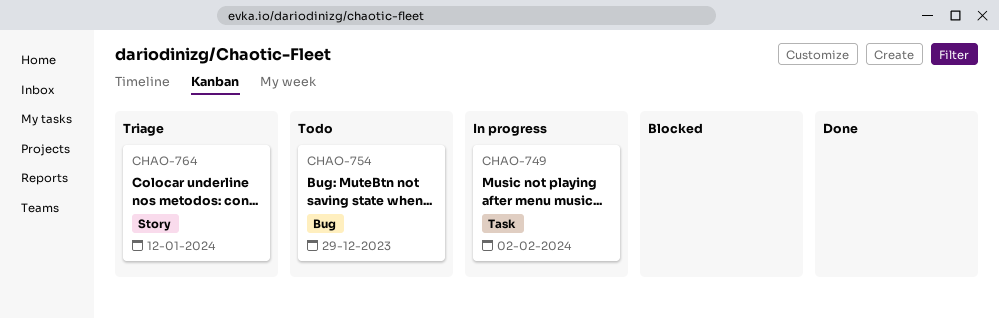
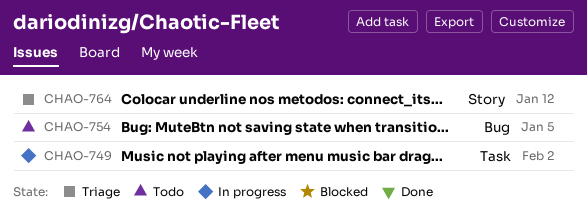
CHAO-754, due: Dec 29 -> Jan 5

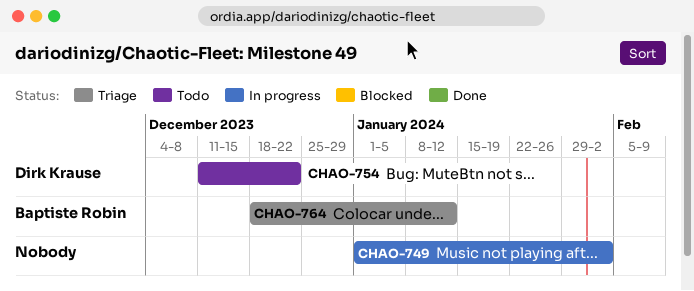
CHAO-754, due: Jan 5 -> Dec 22

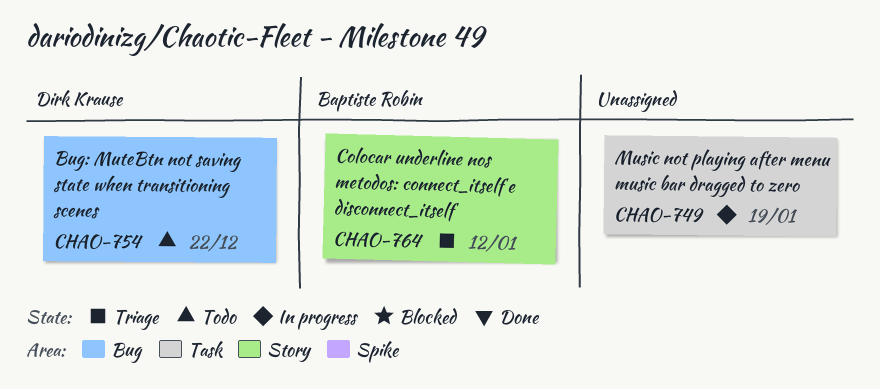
CHAO-749, due: Feb 2 -> Jan 19

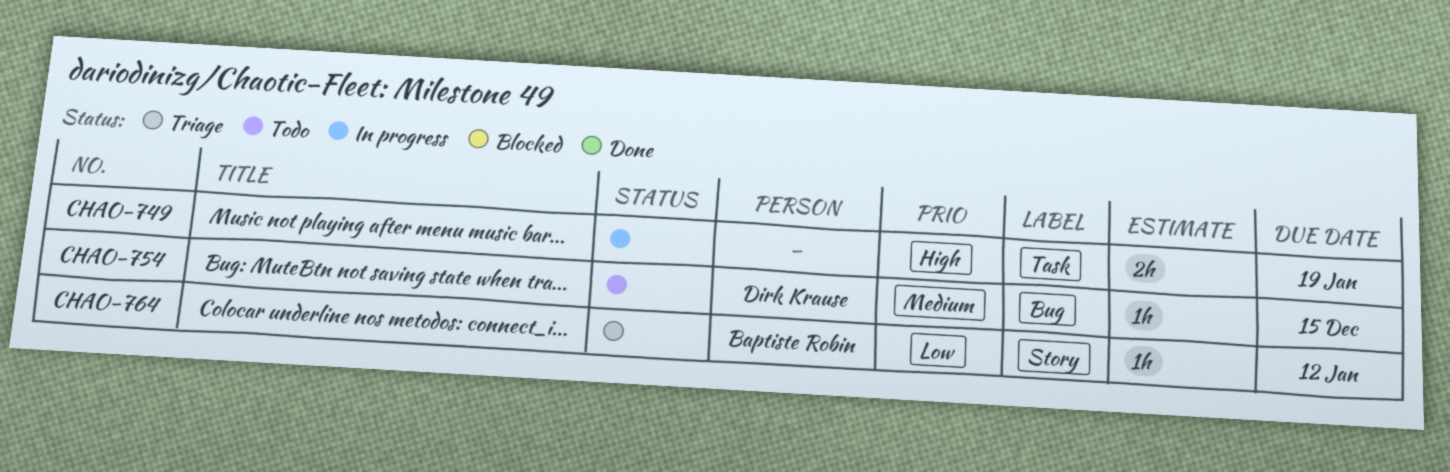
CHAO-754, due: Dec 22 -> Dec 15

